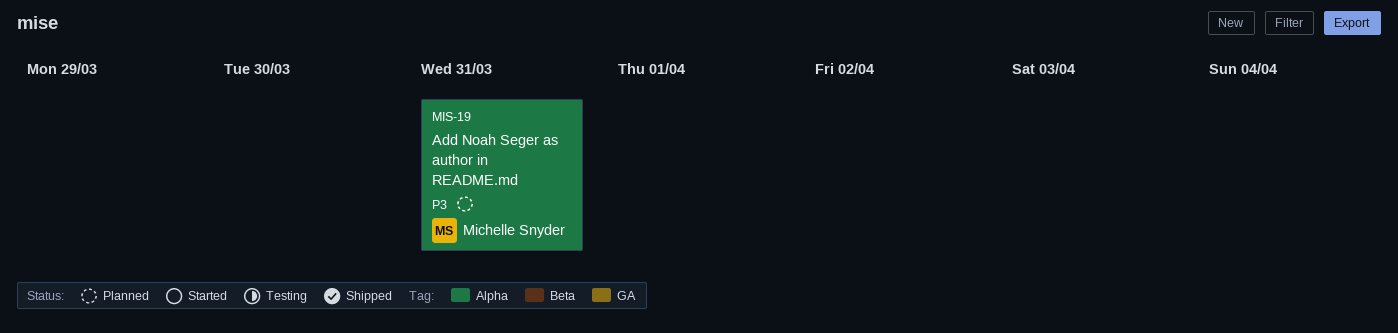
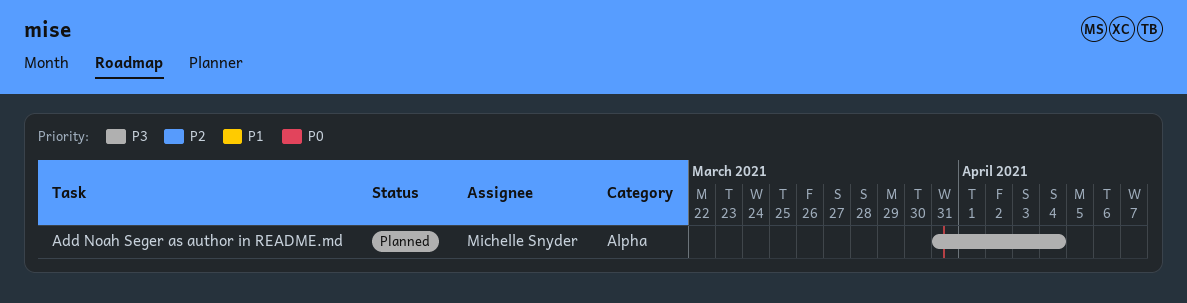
Add Noah Seger as author in README.md, due: Mar 31 -> Apr 4

